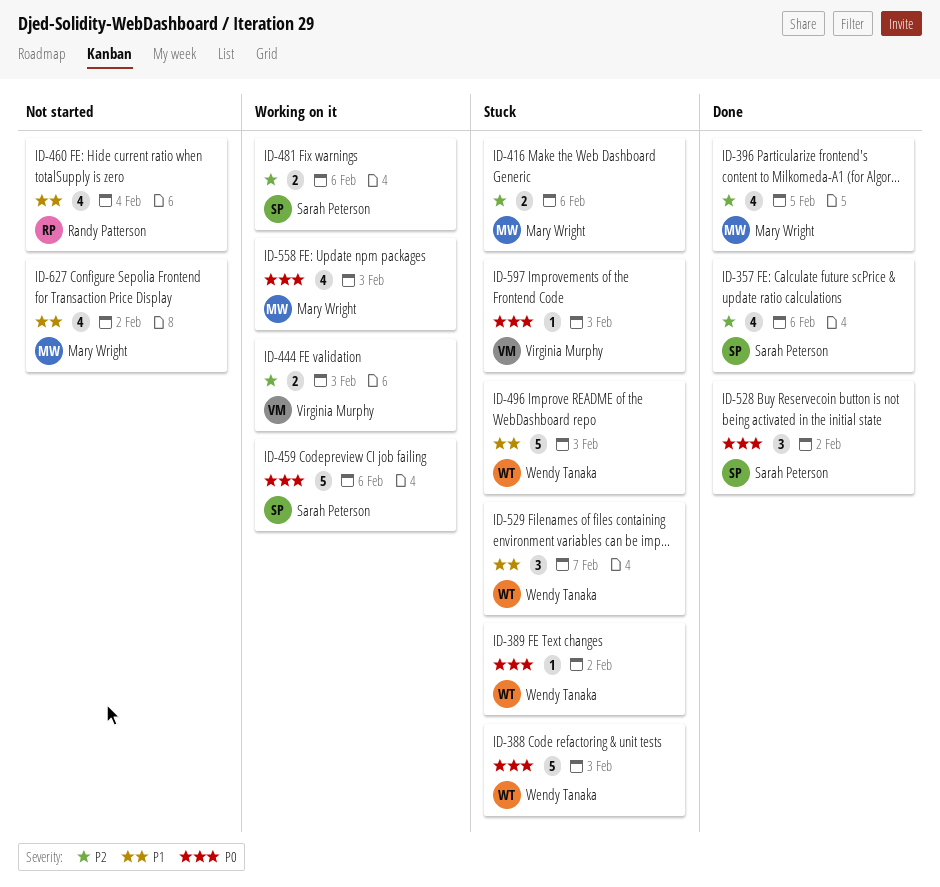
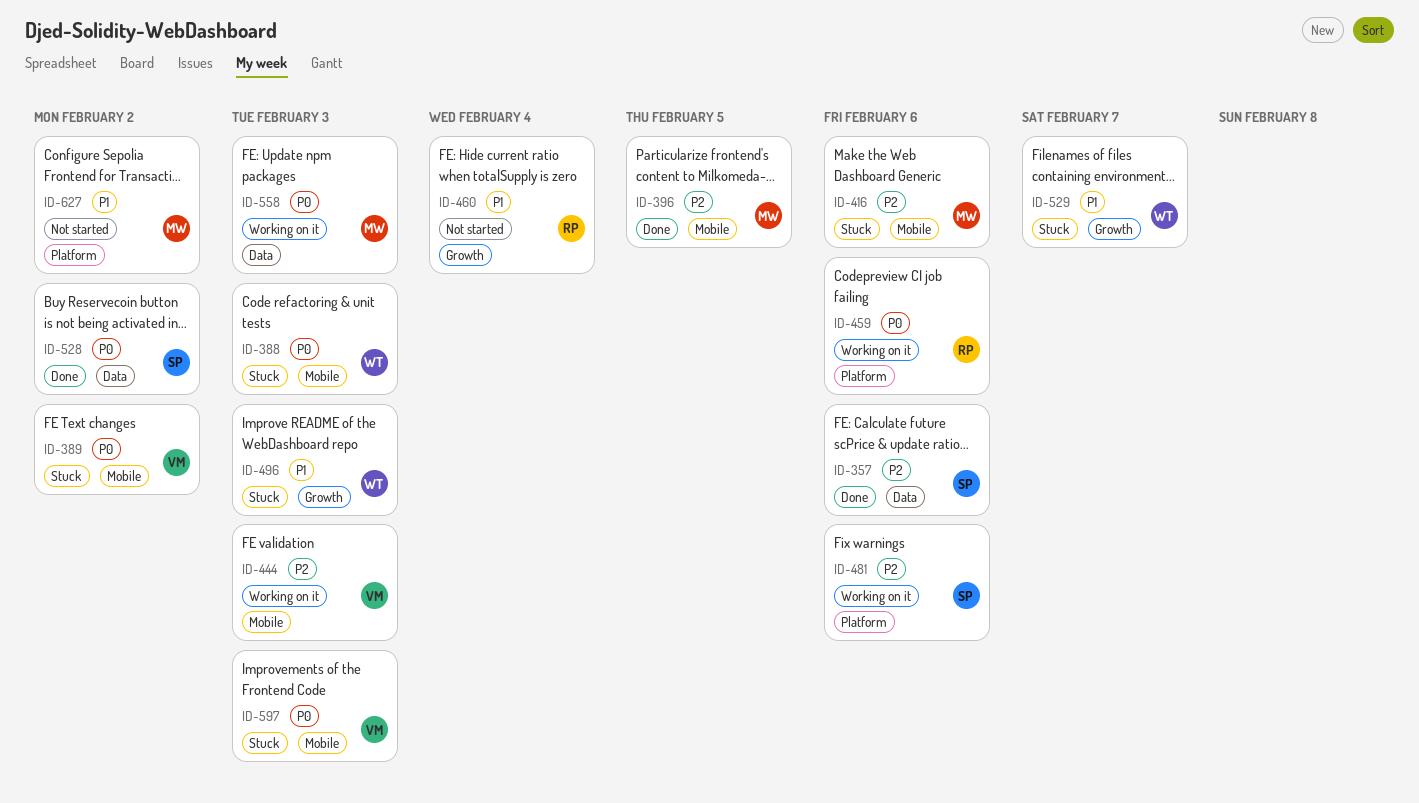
ID-389, owner: Wendy Tanaka -> Virginia Murphy
ID-459, owner: Sarah Peterson -> Randy Patterson

